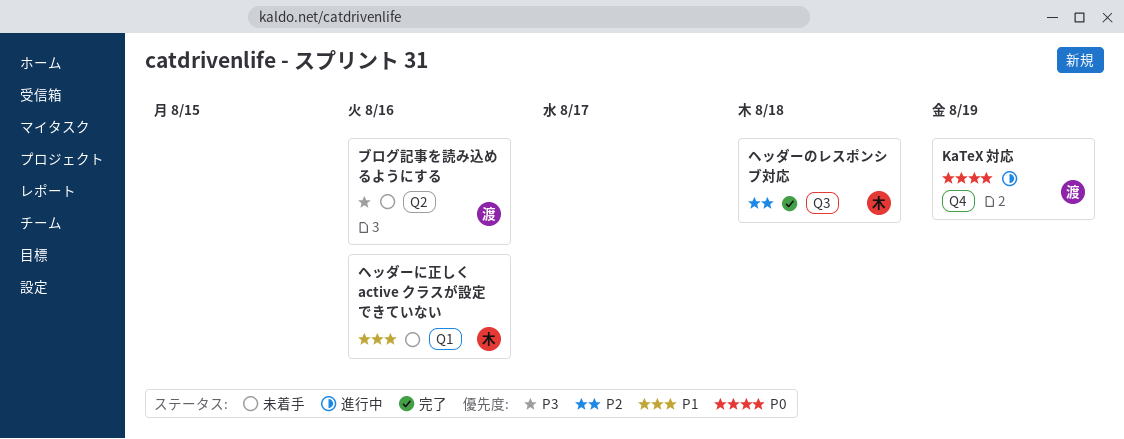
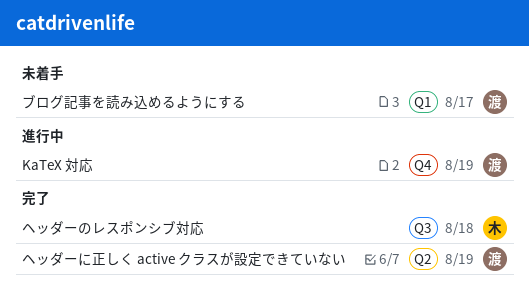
ブログ記事を読み込めるようにする, label: Q2 -> Q1
ブログ記事を読み込めるようにする, due: Aug 16 -> Aug 17
ヘッダーに正しく active クラスが設定できていない, status: 未着手 -> 完了
ヘッダーに正しく active クラスが設定できていない, owner: 木 -> 渡
ヘッダーに正しく active クラスが設定できていない, label: Q1 -> Q2
ヘッダーに正しく active クラスが設定できていない, due: Aug 16 -> Aug 19

